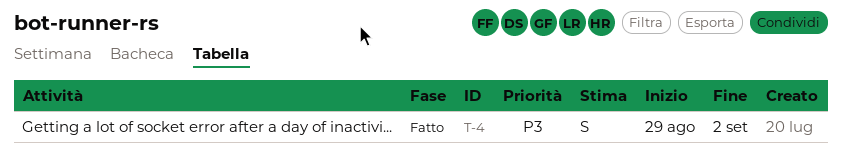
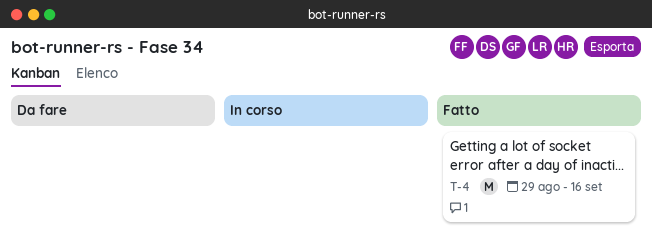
T-4, estimate: S -> M
T-4, due: Sep 2 -> Sep 16

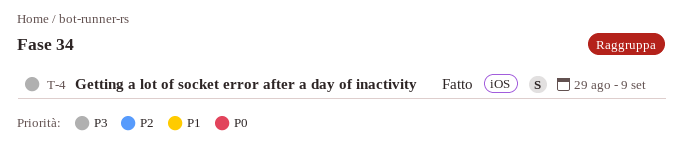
T-4, estimate: M -> S
T-4, due: Sep 16 -> Sep 9

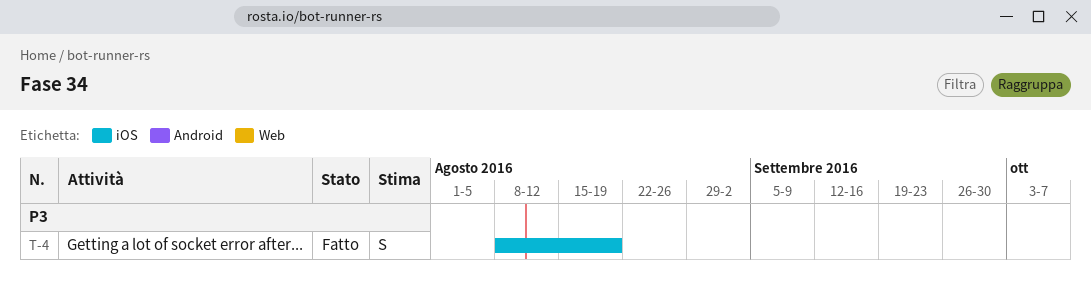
T-4, start: Aug 29 -> Aug 8
T-4, due: Sep 9 -> Aug 19

